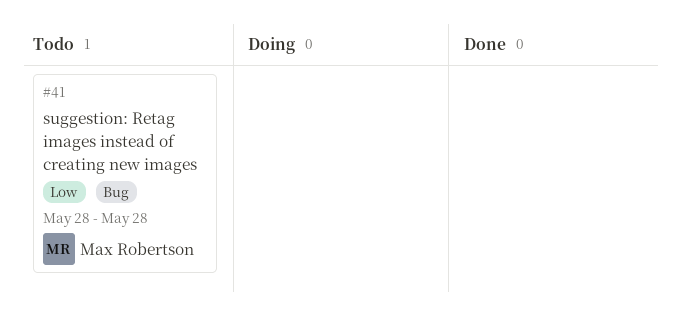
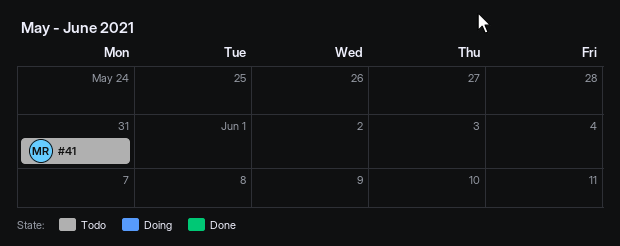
#41, start: May 28 -> May 31
#41, due: May 28 -> May 31

